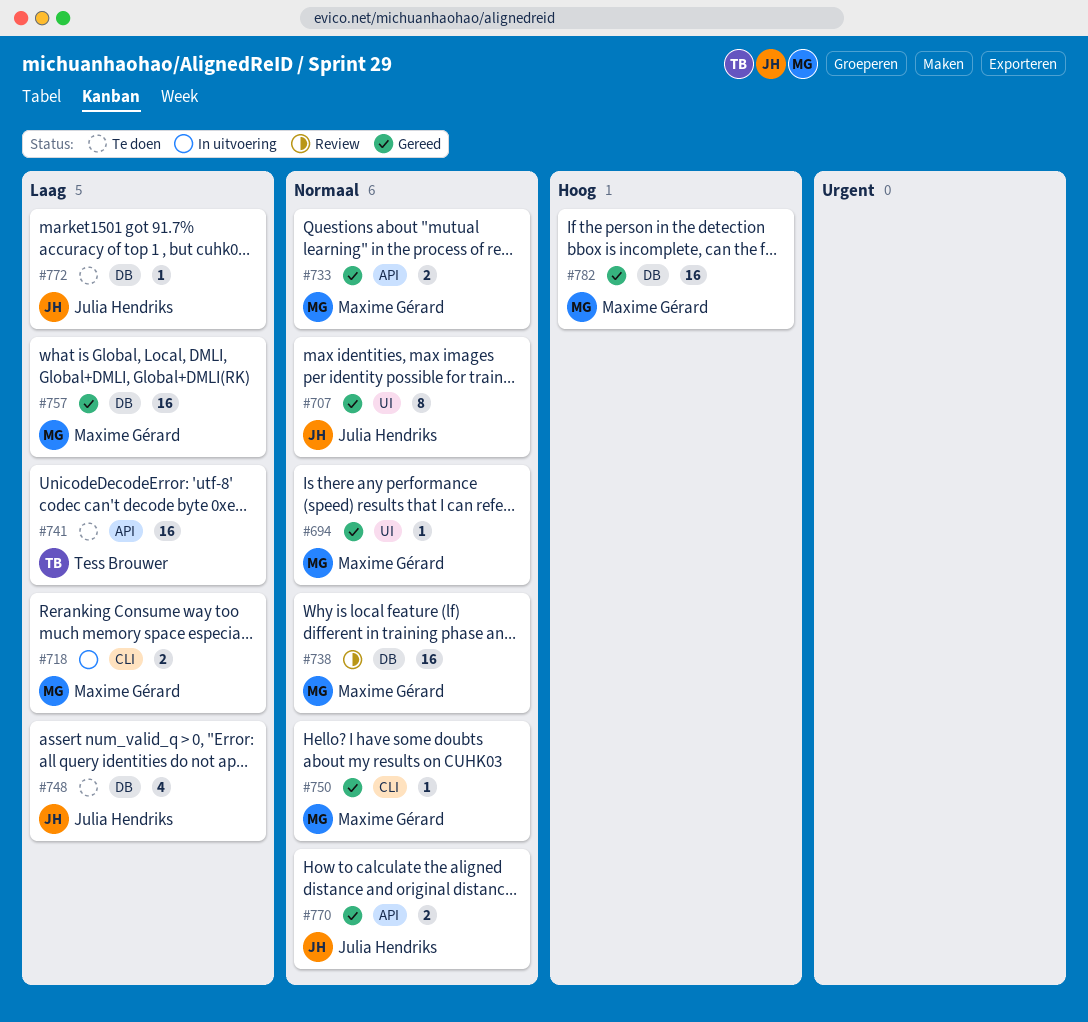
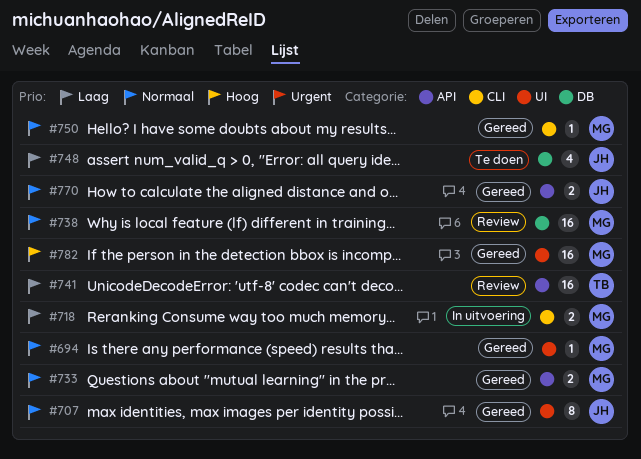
#741, status: Te doen -> Review
#757: present -> none
#772: present -> none
#782, label: DB -> UI

